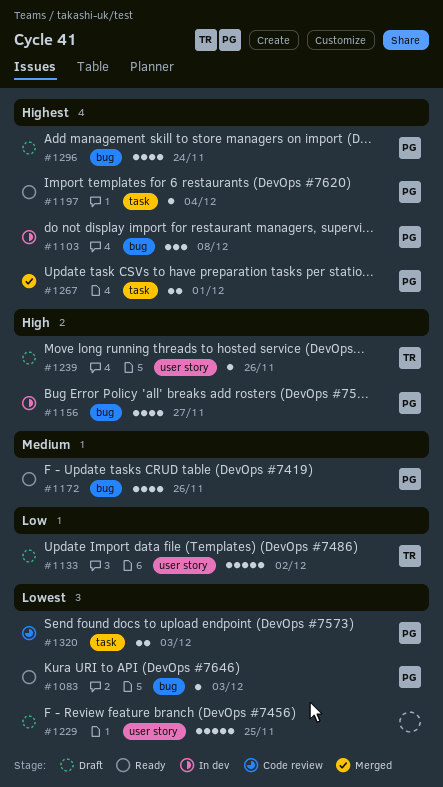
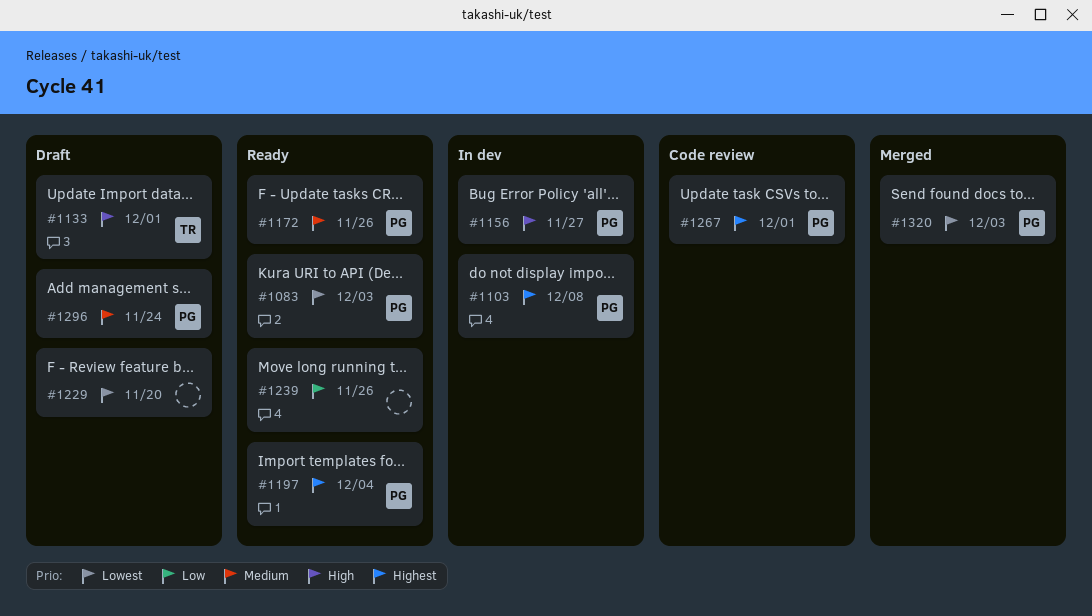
#1133, priority: Low -> High
#1133, due: Dec 2 -> Dec 1
#1229, due: Nov 25 -> Nov 20
#1239, status: Draft -> Ready
#1239, owner: TR -> none
#1239, priority: High -> Low
#1267, status: Merged -> Code review
#1296, priority: Highest -> Medium
#1320, status: Code review -> Merged

